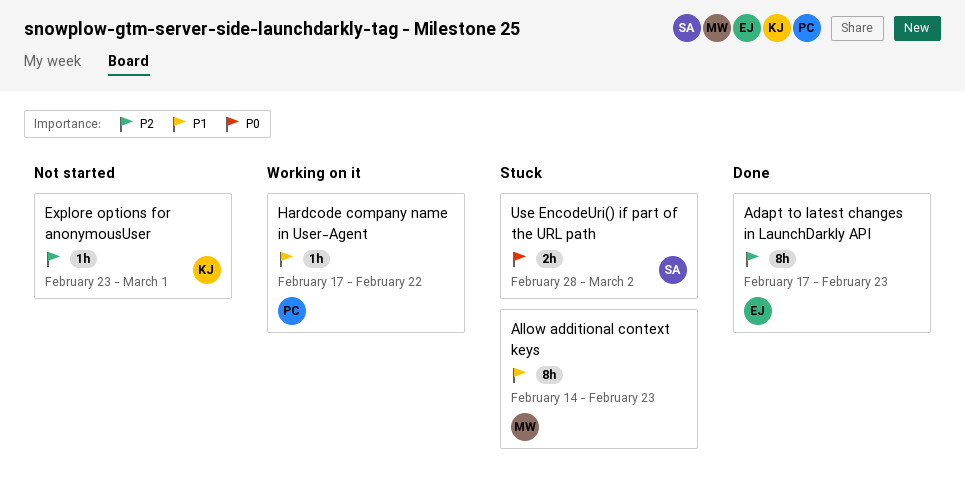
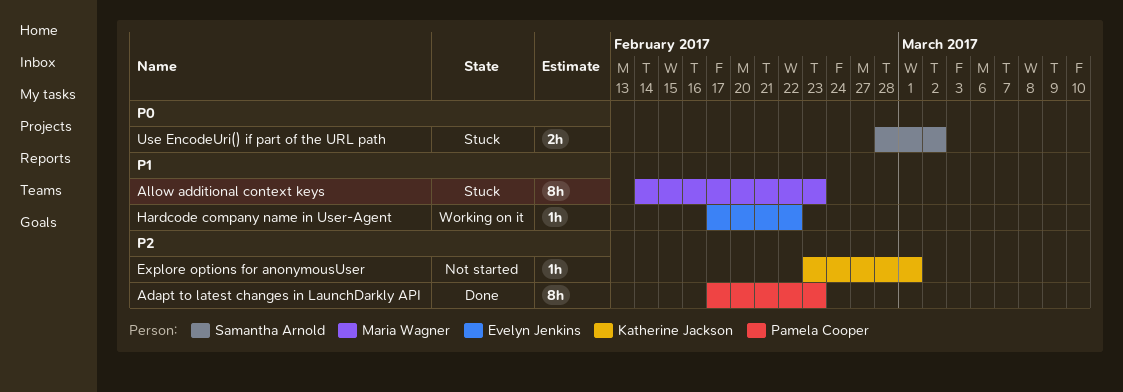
Adapt to latest changes in LaunchDarkly API, owner: Evelyn Jenkins -> Pamela Cooper
Hardcode company name in User-Agent, owner: Pamela Cooper -> Evelyn Jenkins

